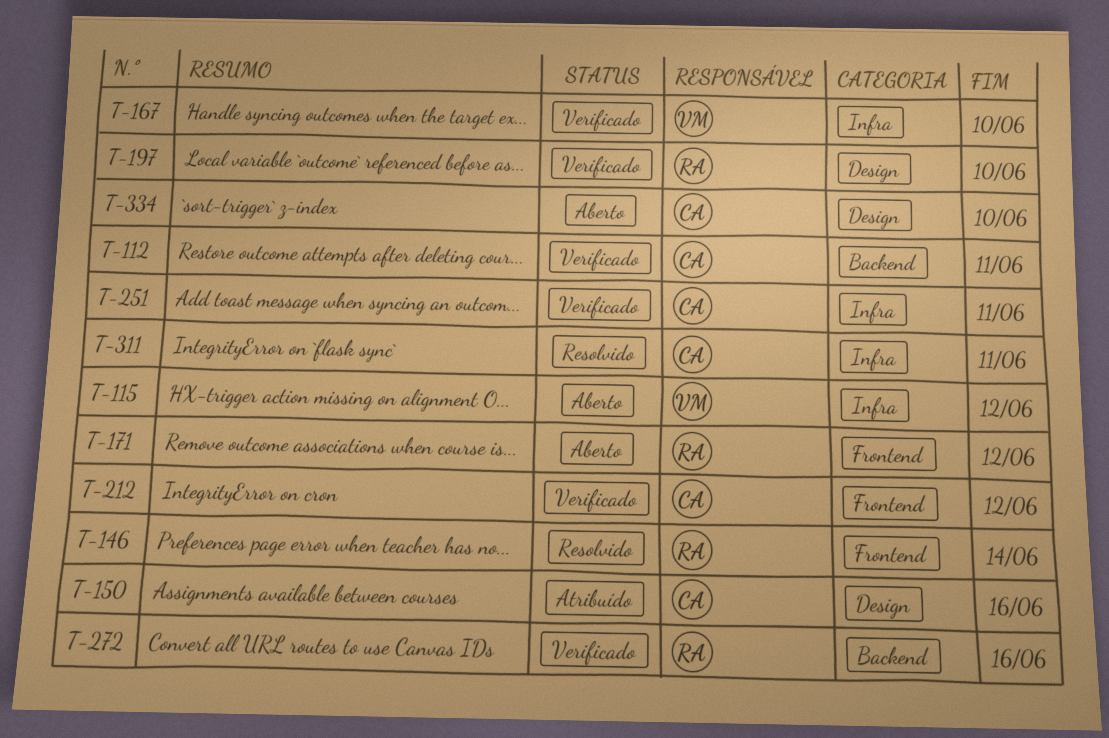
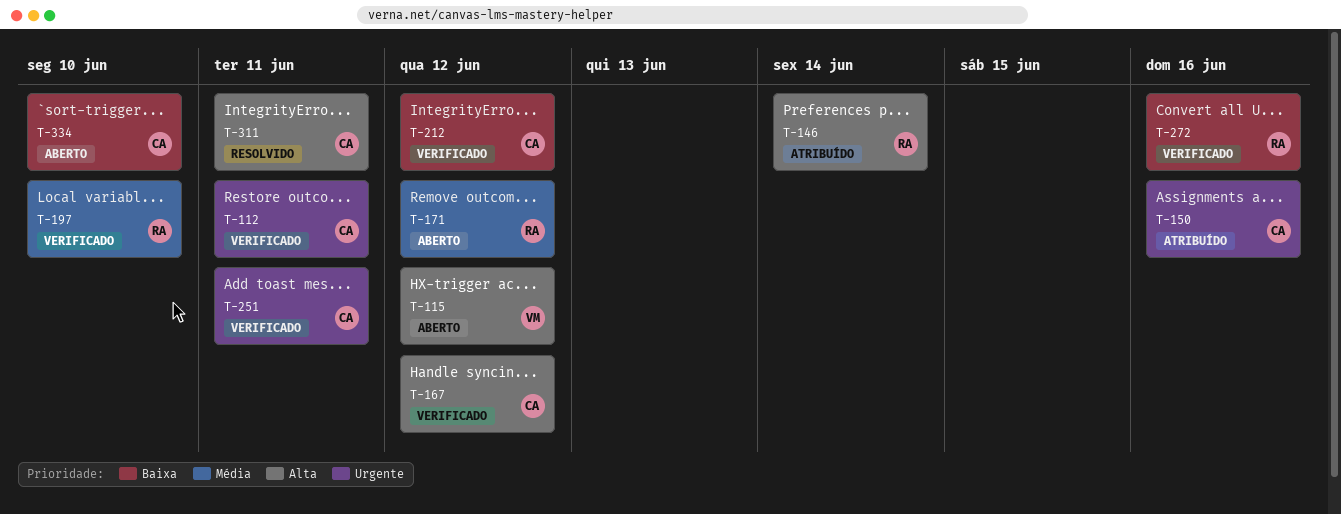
T-146, status: Resolvido -> Atribuído
T-167, owner: VM -> CA
T-167, due: Jun 10 -> Jun 12

